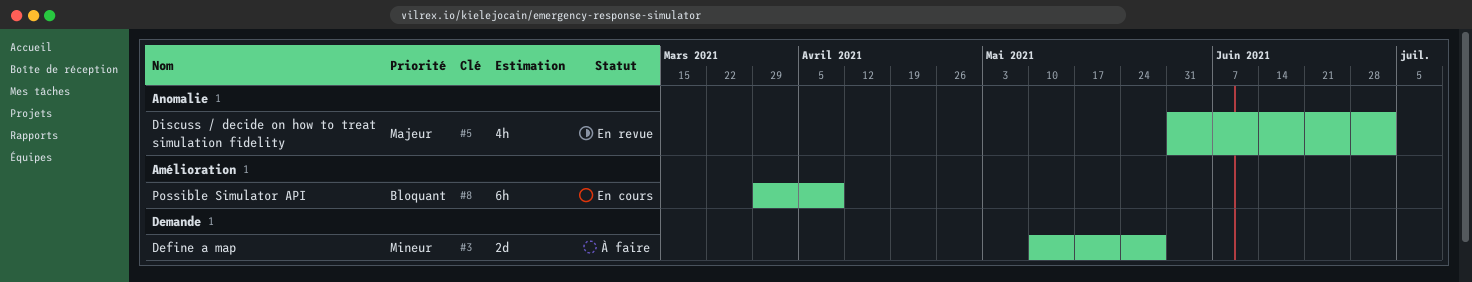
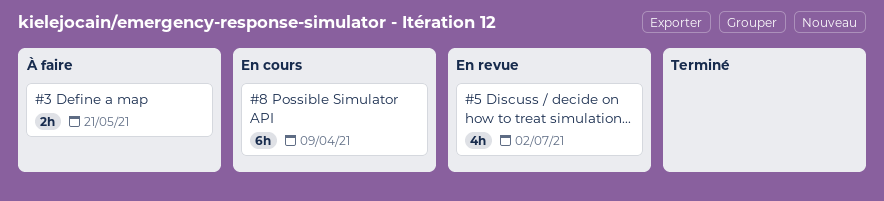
#3, estimate: 2d -> 2h
#3, due: May 28 -> May 21

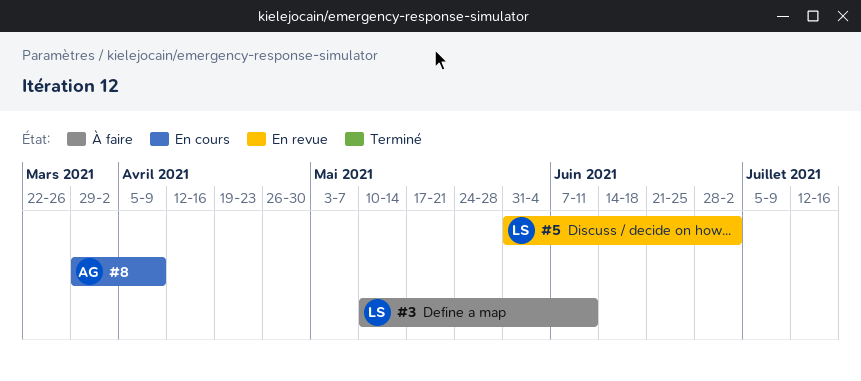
#3, due: May 21 -> Jun 11

